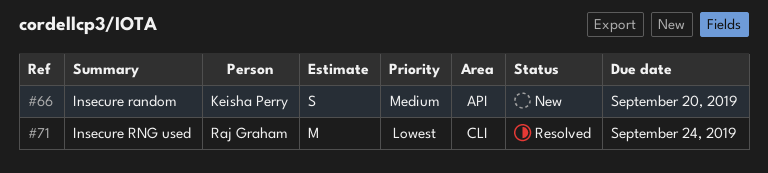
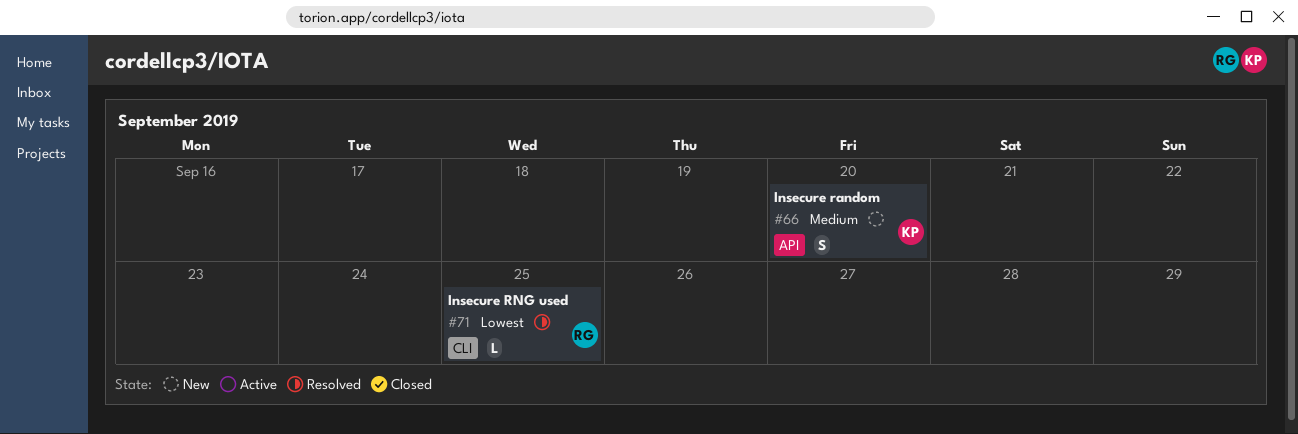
#71, estimate: M -> L
#71, due: Sep 24 -> Sep 25

